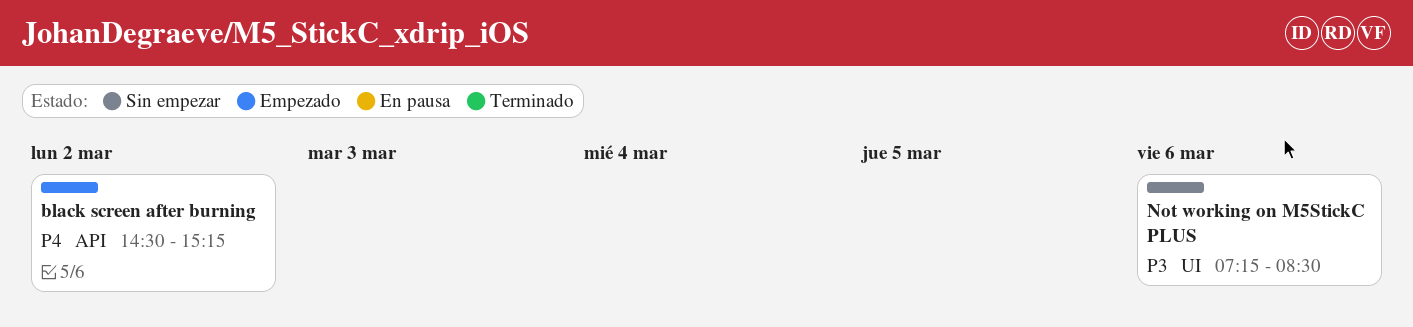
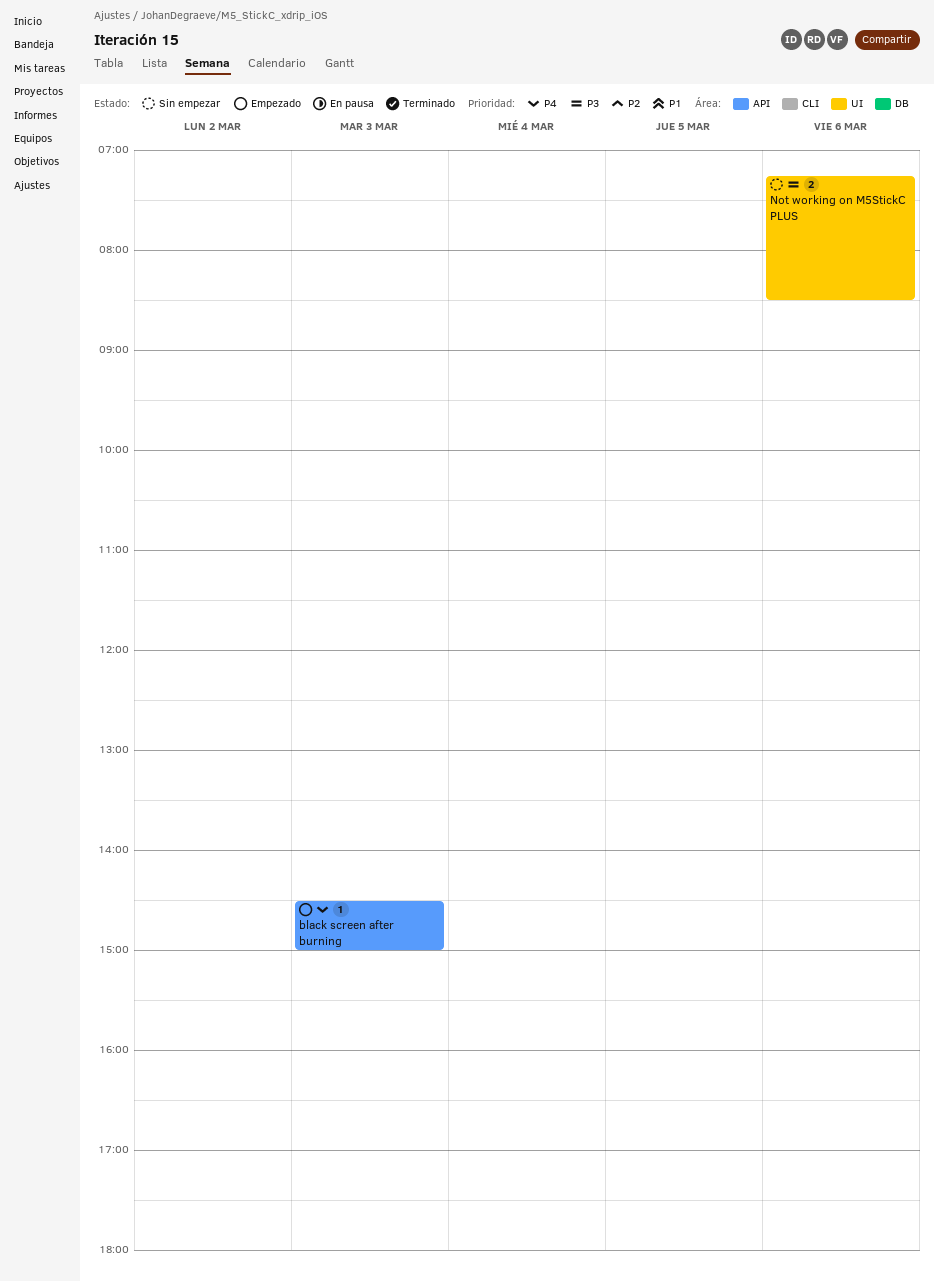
black screen after burning, day: Mar 2 -> Mar 3
black screen after burning, ends: 15:15 -> 15:00

